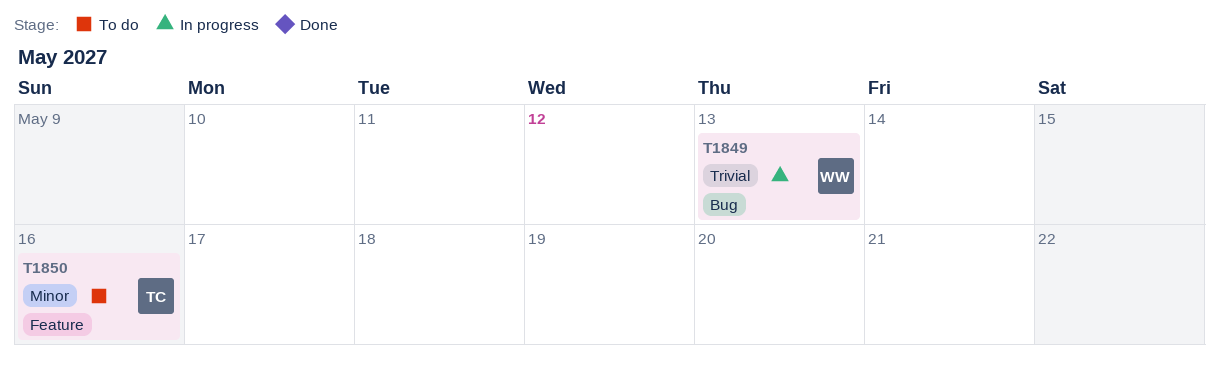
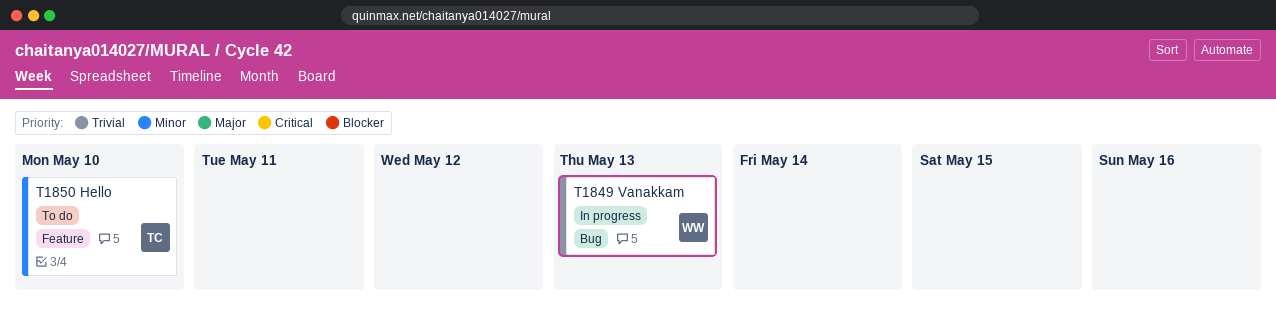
T1850, due: May 16 -> May 10

